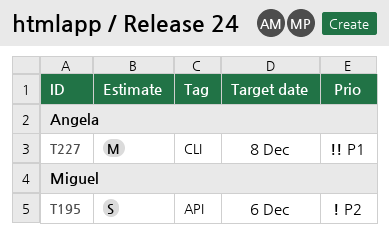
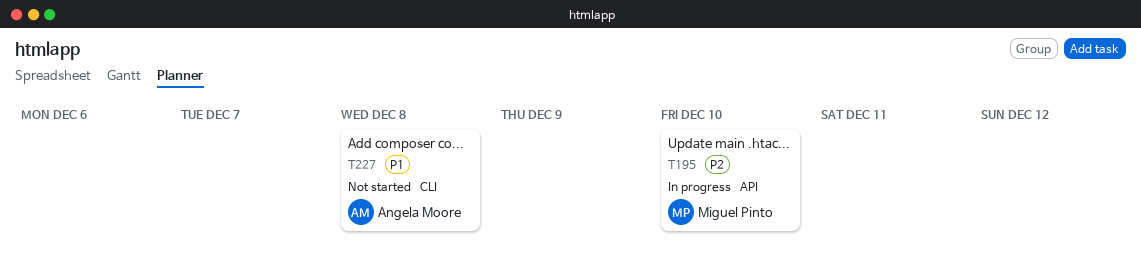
T195, due: Dec 6 -> Dec 10

